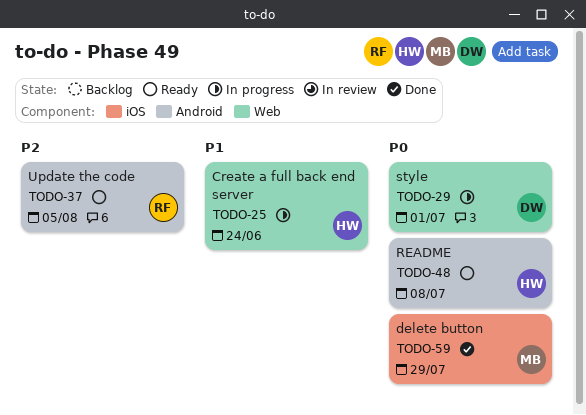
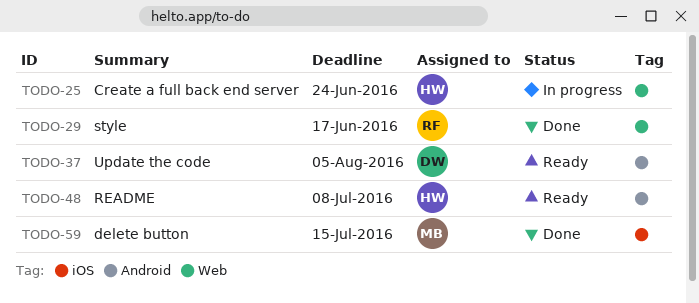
TODO-29, status: In progress -> Done
TODO-29, owner: DW -> RF
TODO-29, due: Jul 1 -> Jun 17
TODO-37, owner: RF -> DW
TODO-59, due: Jul 29 -> Jul 15

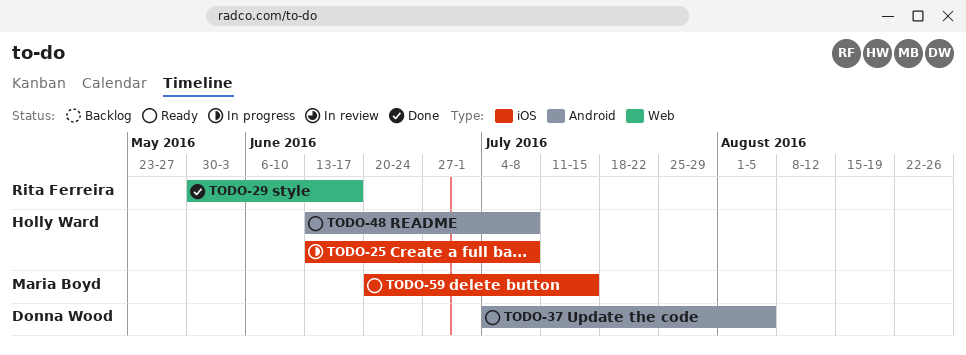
TODO-25, label: Web -> iOS
TODO-25, due: Jun 24 -> Jul 8
TODO-59, status: Done -> Ready

